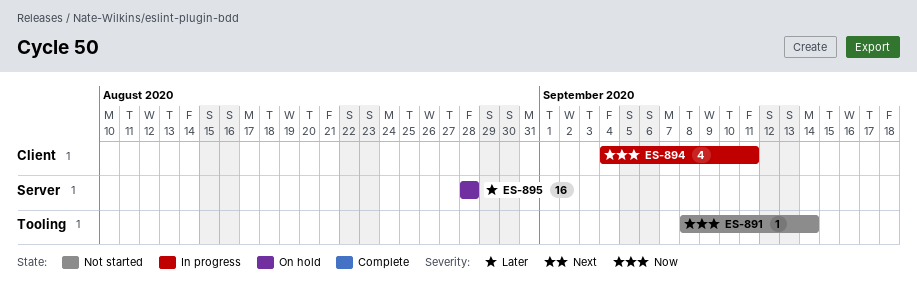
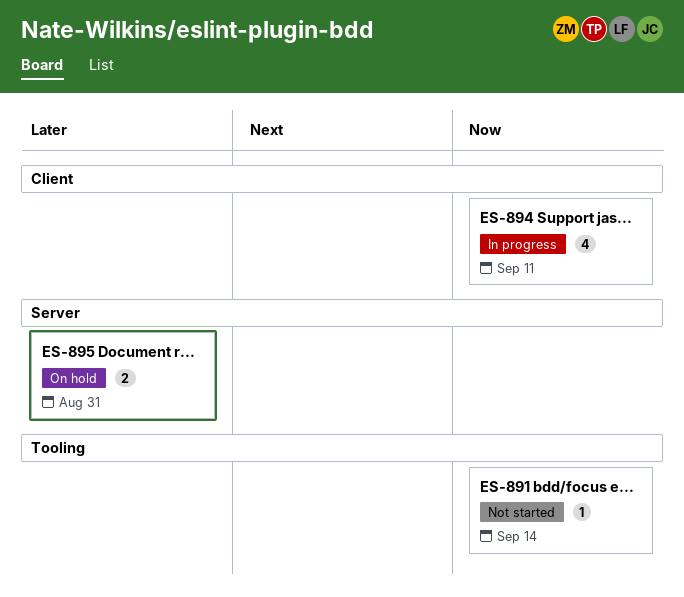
ES-895, estimate: 16 -> 2
ES-895, due: Aug 28 -> Aug 31

